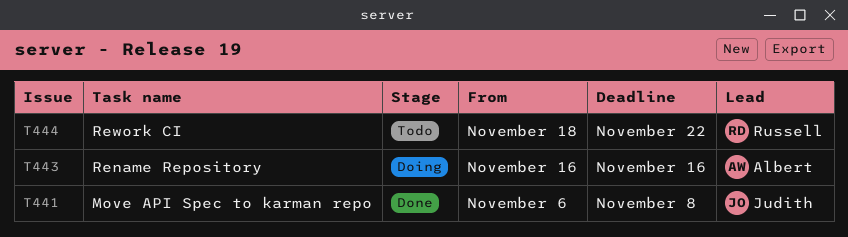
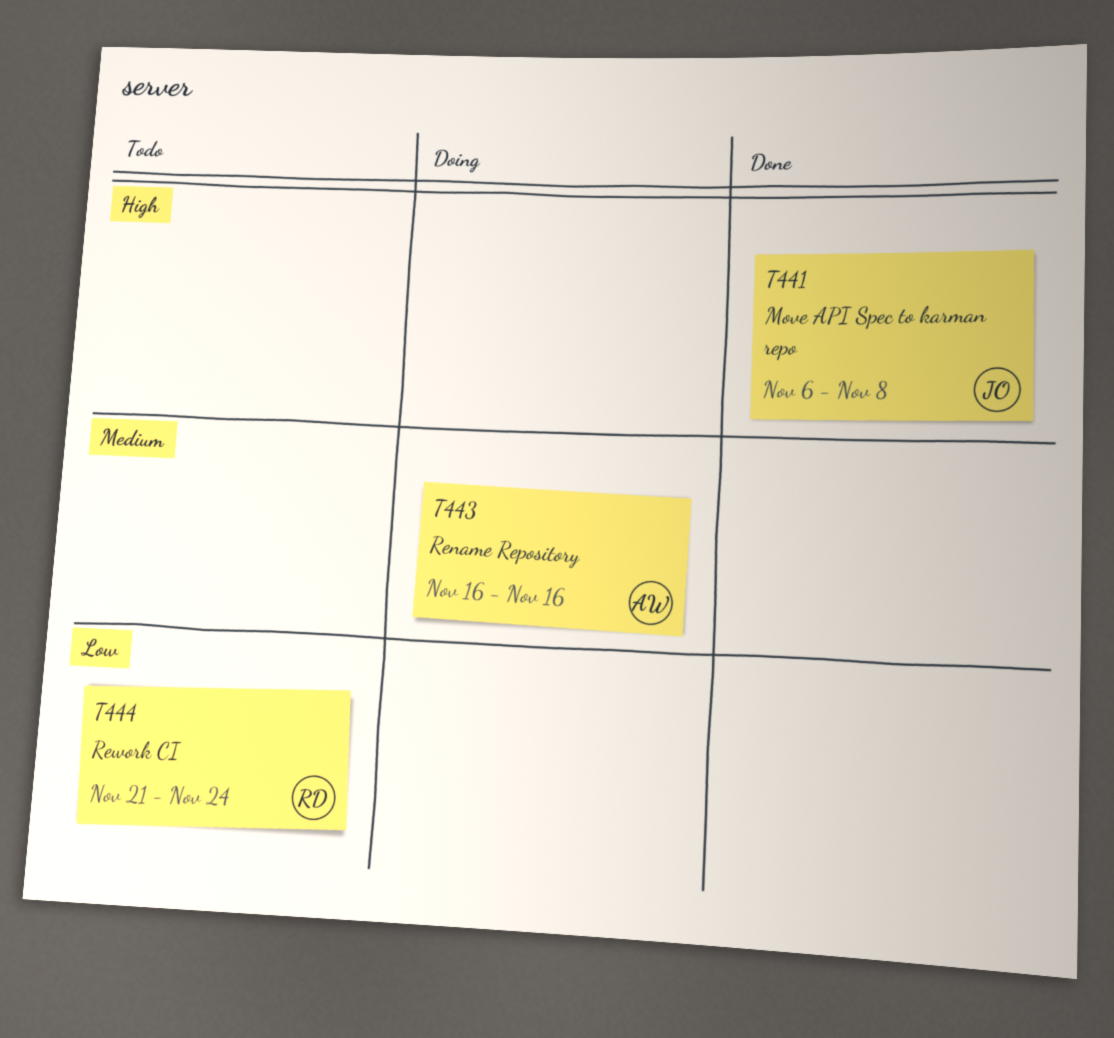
T444, start: Nov 18 -> Nov 21
T444, due: Nov 22 -> Nov 24

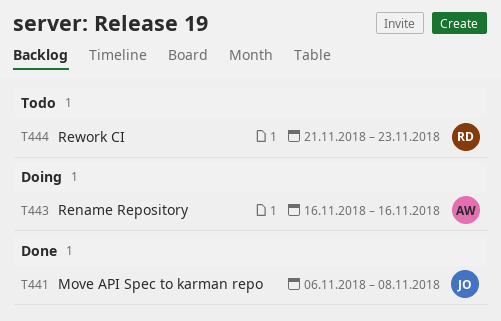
T444, due: Nov 24 -> Nov 23

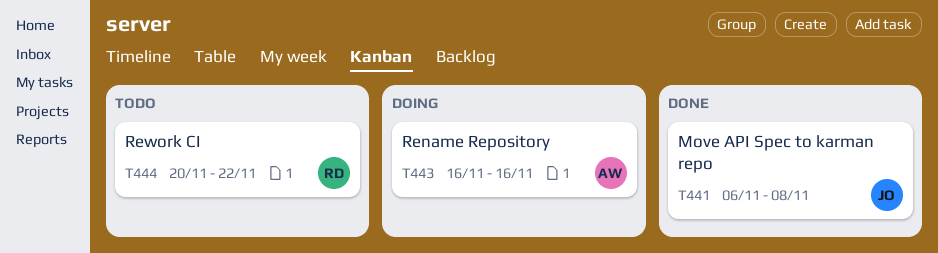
T444, start: Nov 21 -> Nov 20
T444, due: Nov 23 -> Nov 22

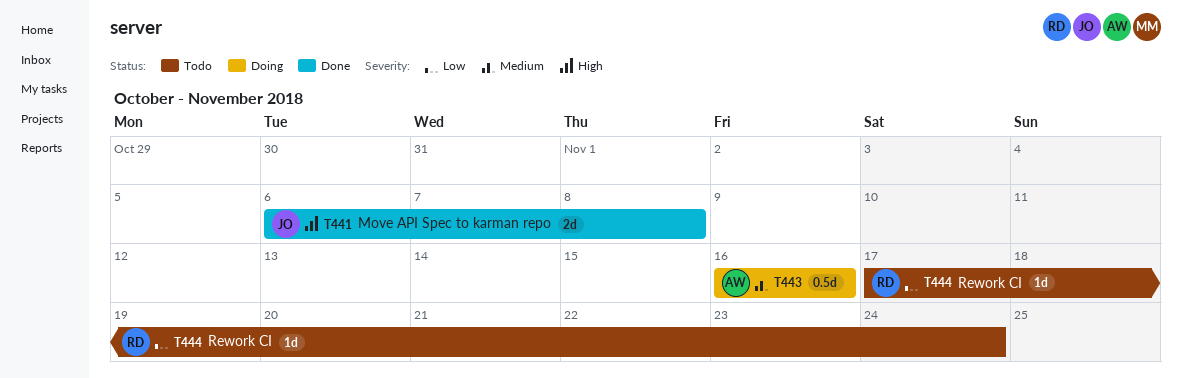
T444, start: Nov 20 -> Nov 17
T444, due: Nov 22 -> Nov 24

